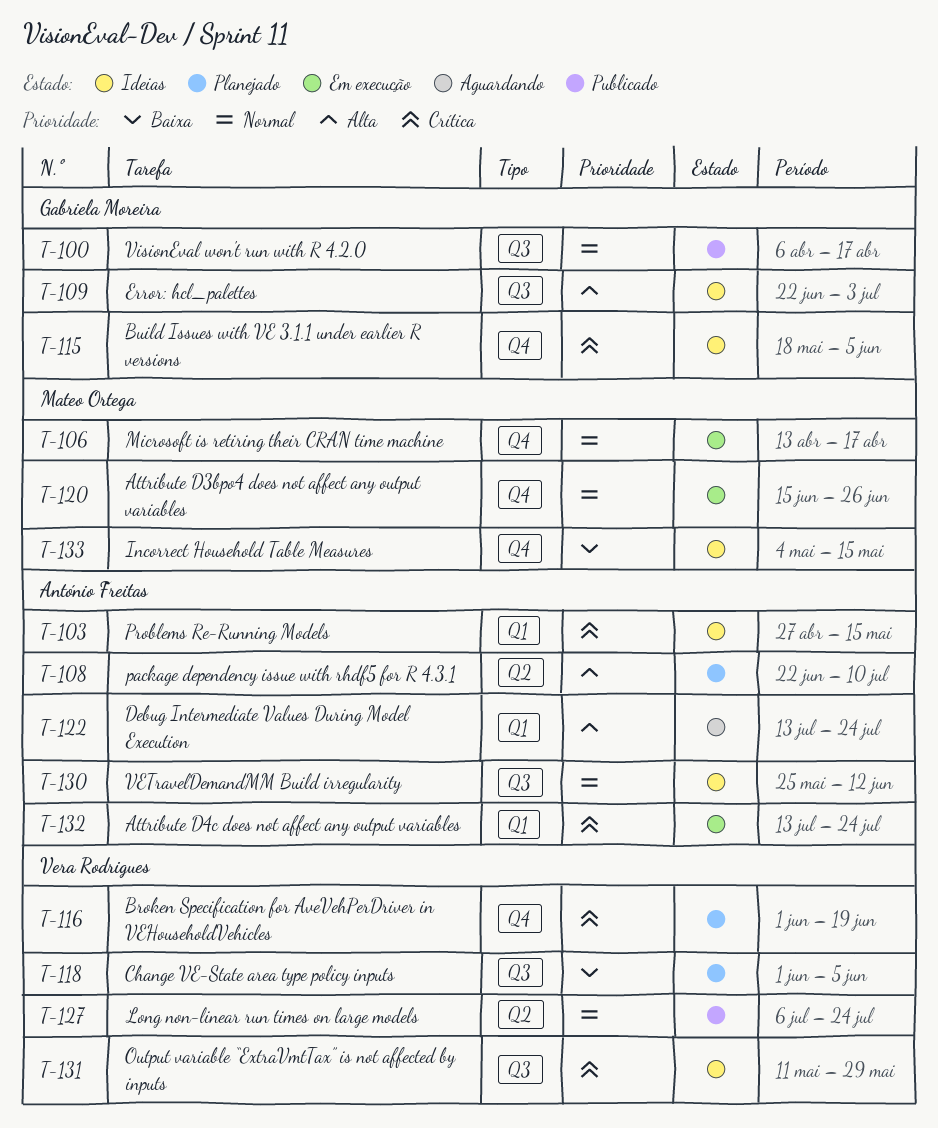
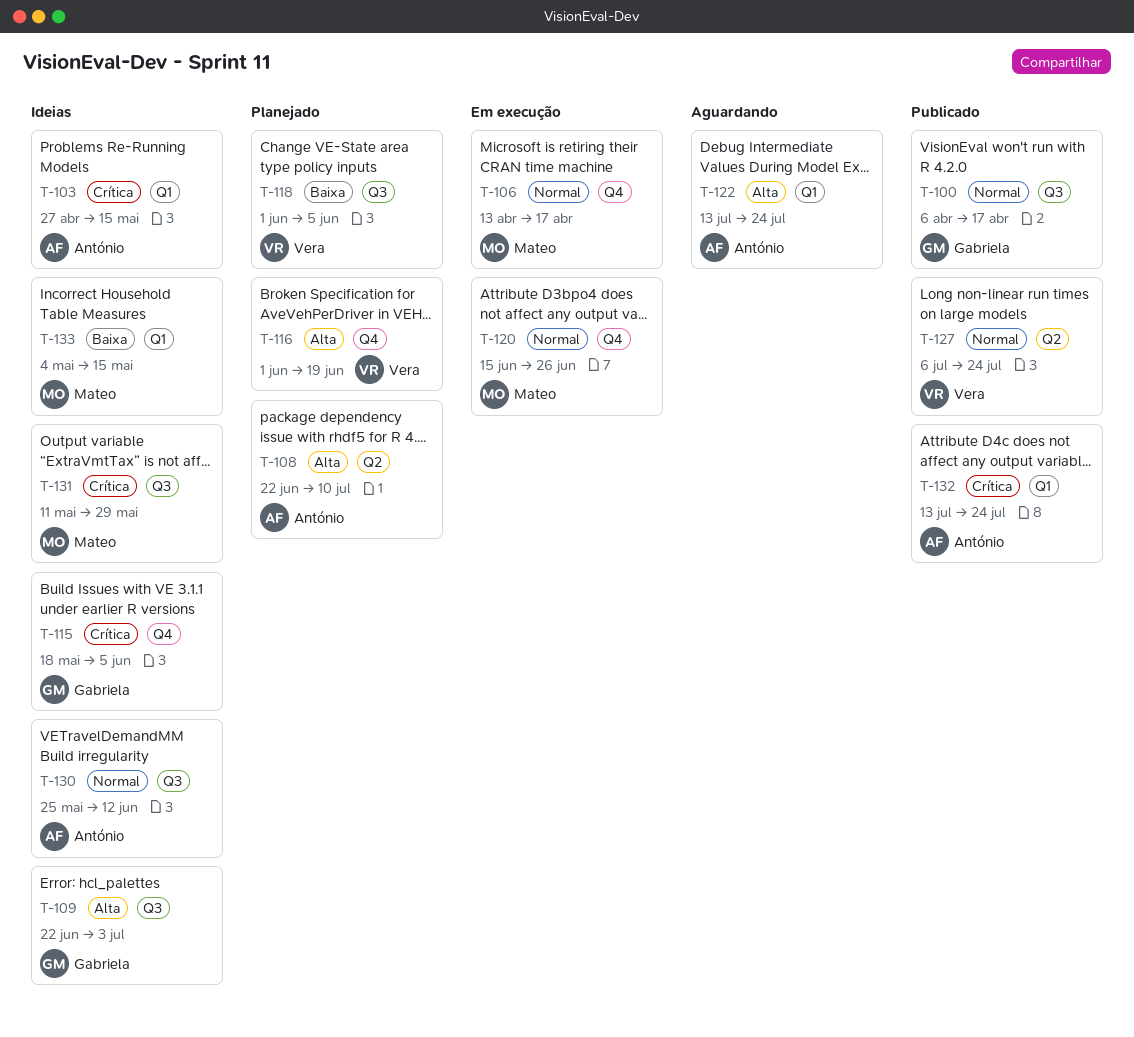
T-116, priority: Crítica -> Alta
T-131, owner: Vera Rodrigues -> Mateo Ortega
T-132, status: Em execução -> Publicado
T-133, label: Q4 -> Q1

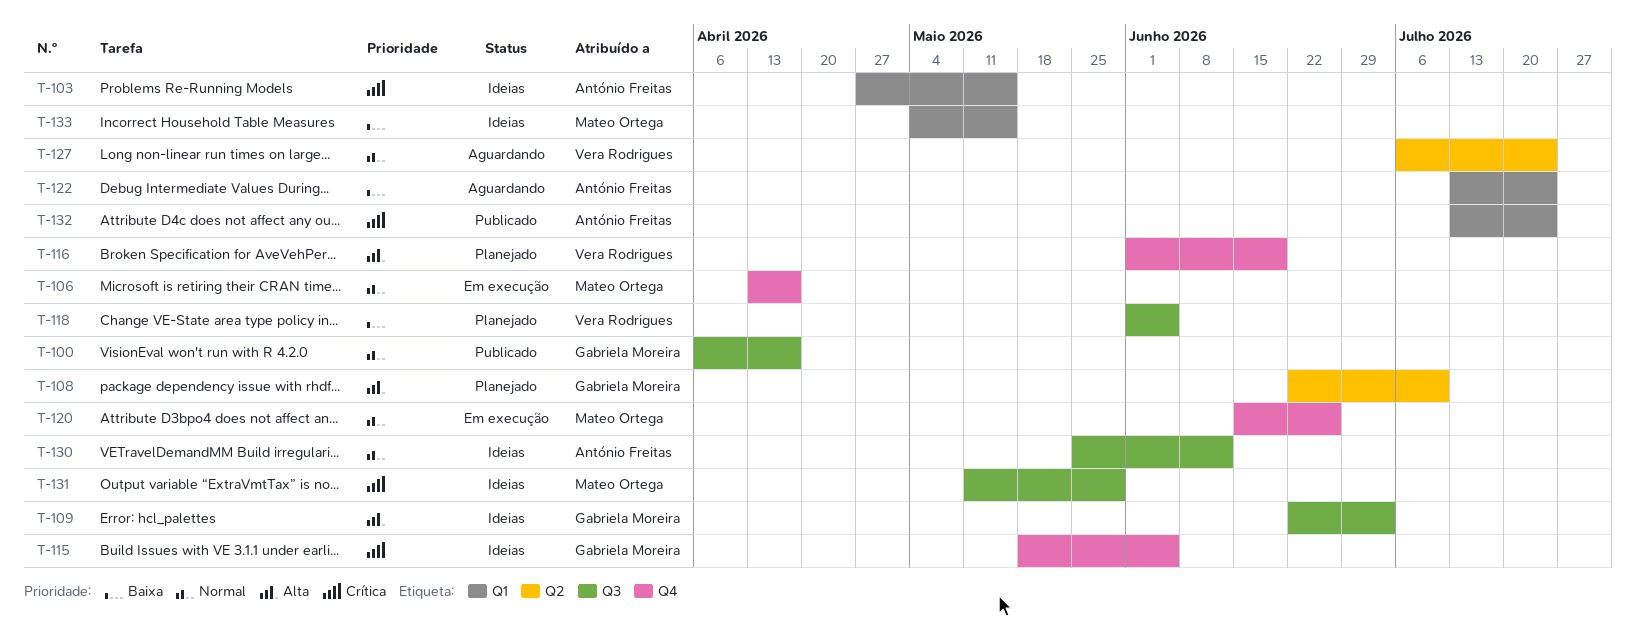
T-108, owner: António Freitas -> Gabriela Moreira
T-122, priority: Alta -> Baixa
T-127, status: Publicado -> Aguardando

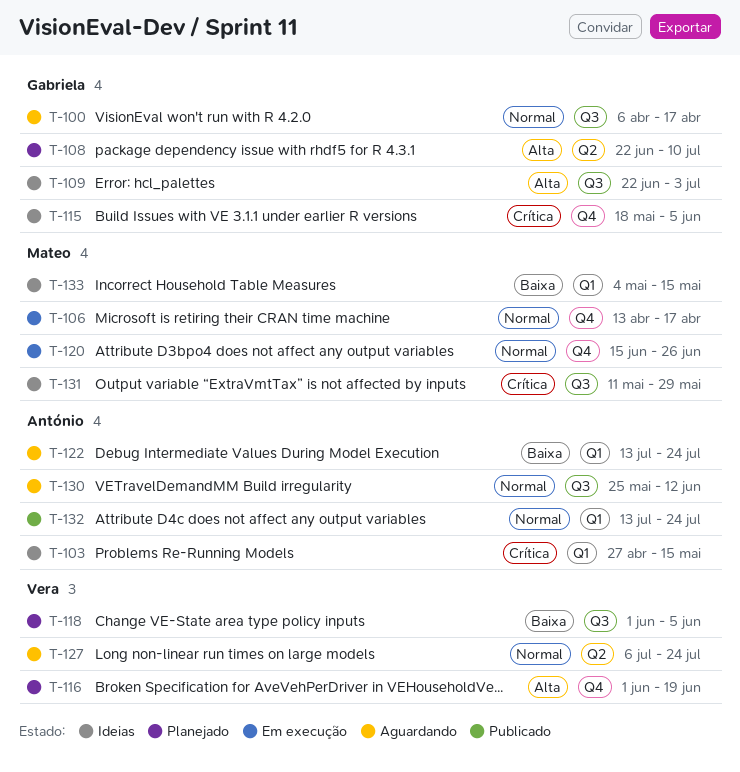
T-100, status: Publicado -> Aguardando
T-130, status: Ideias -> Aguardando
T-132, priority: Crítica -> Normal

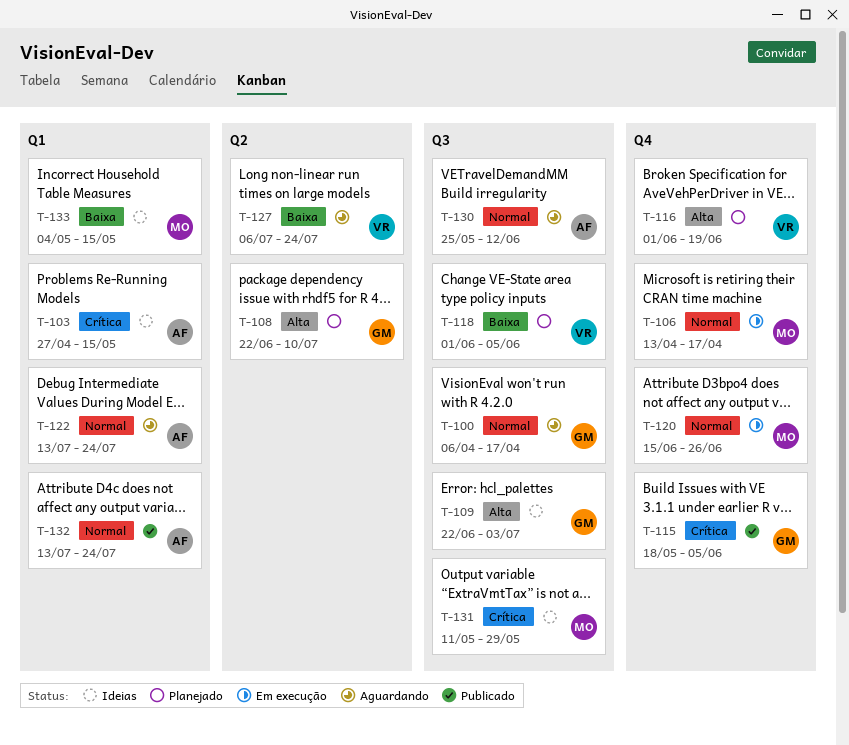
T-115, status: Ideias -> Publicado
T-122, priority: Baixa -> Normal
T-127, priority: Normal -> Baixa

